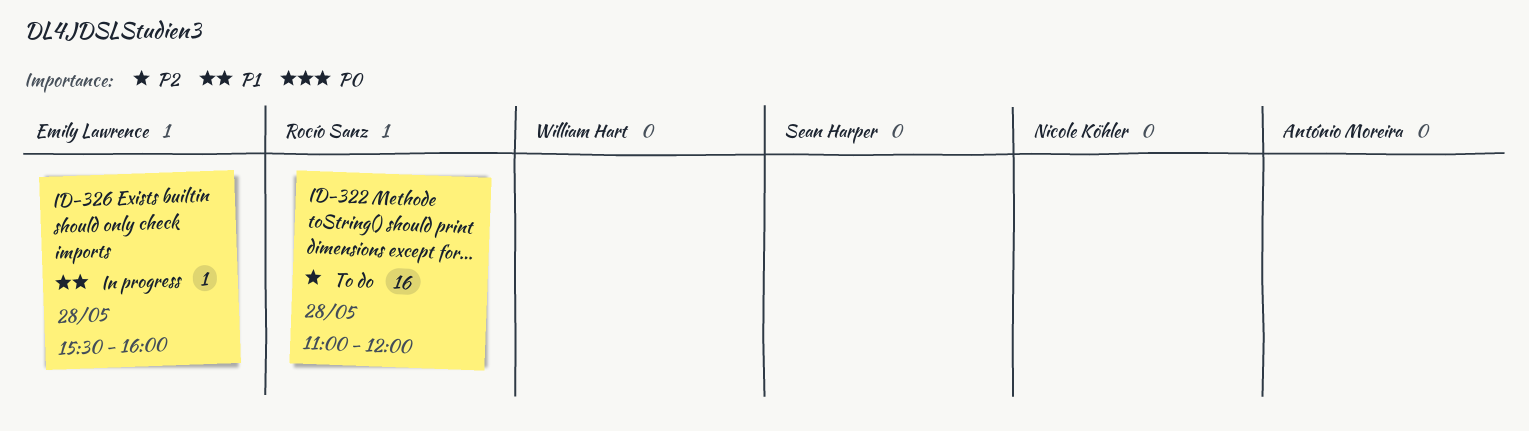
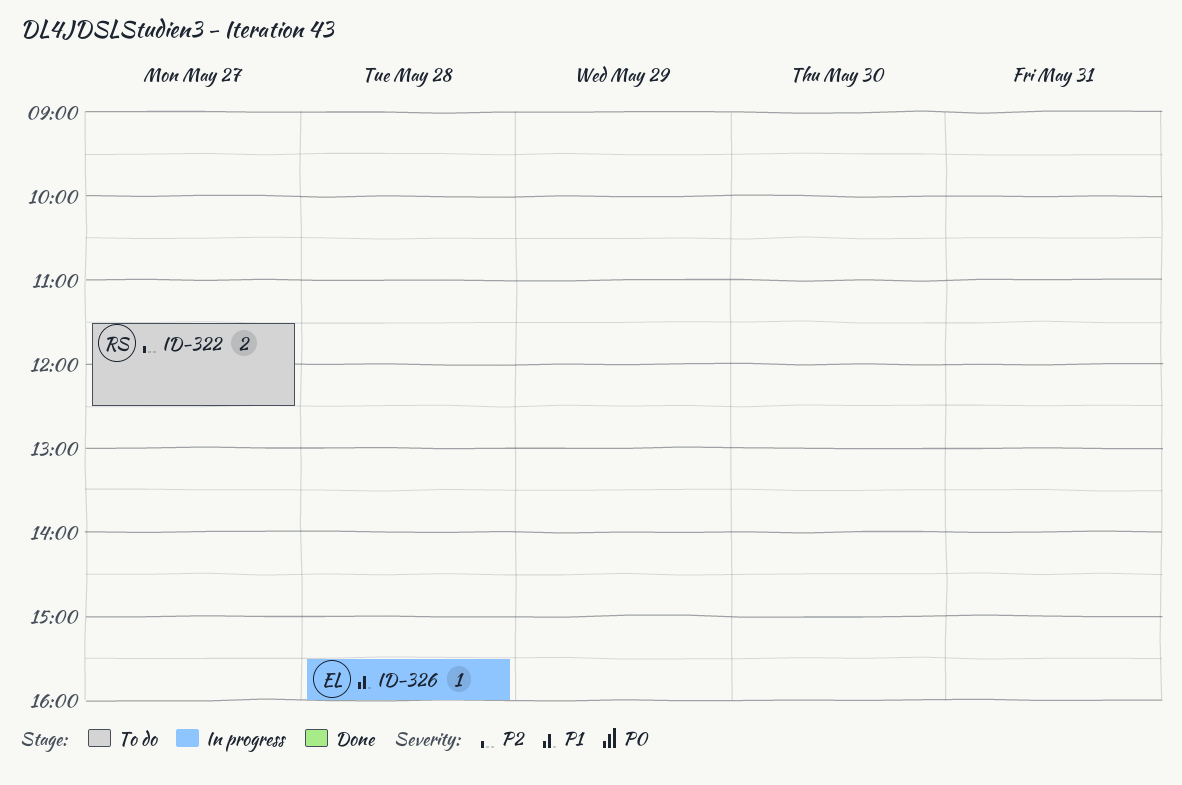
ID-322, estimate: 16 -> 2
ID-322, day: May 28 -> May 27
ID-322, begins: 11:00 -> 11:30
ID-322, ends: 12:00 -> 12:30

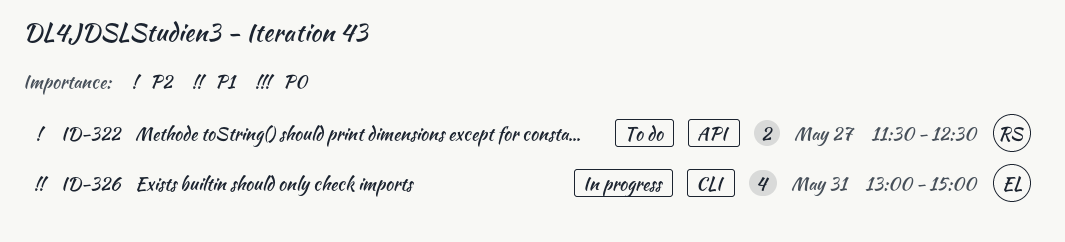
ID-326, estimate: 1 -> 4
ID-326, day: May 28 -> May 31
ID-326, begins: 15:30 -> 13:00
ID-326, ends: 16:00 -> 15:00

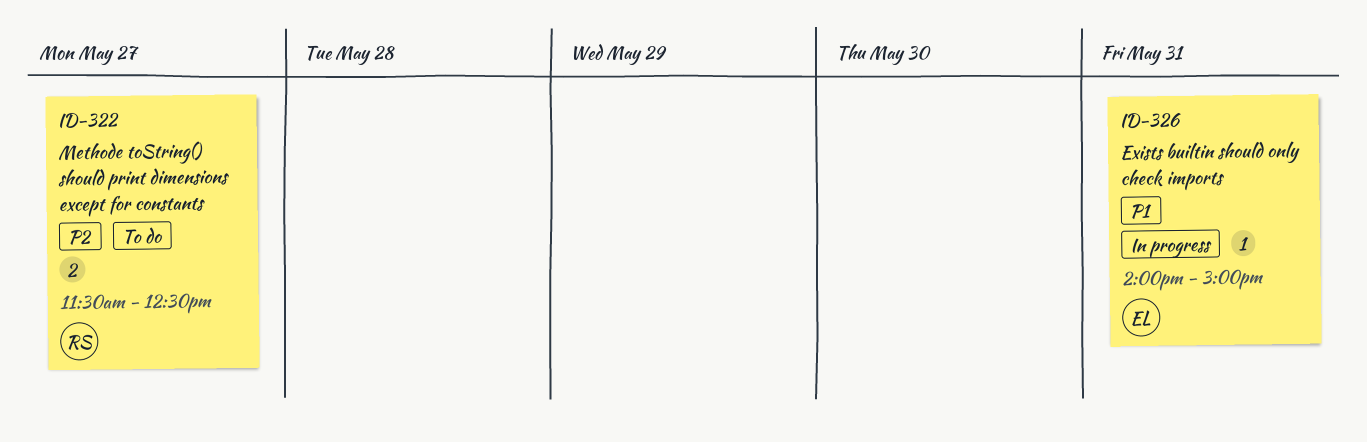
ID-326, estimate: 4 -> 1
ID-326, begins: 13:00 -> 14:00

